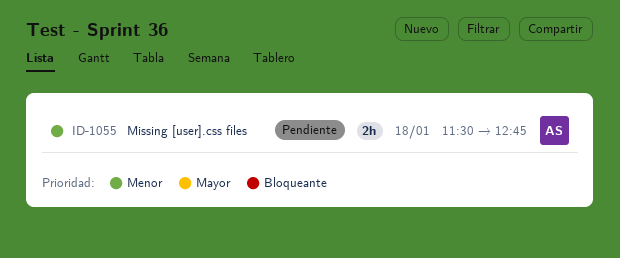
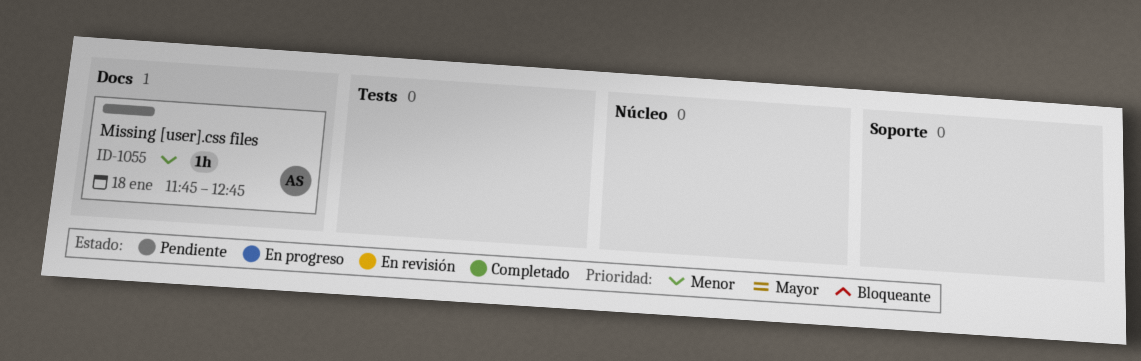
ID-1055, estimate: 2h -> 1h
ID-1055, begins: 11:30 -> 11:45

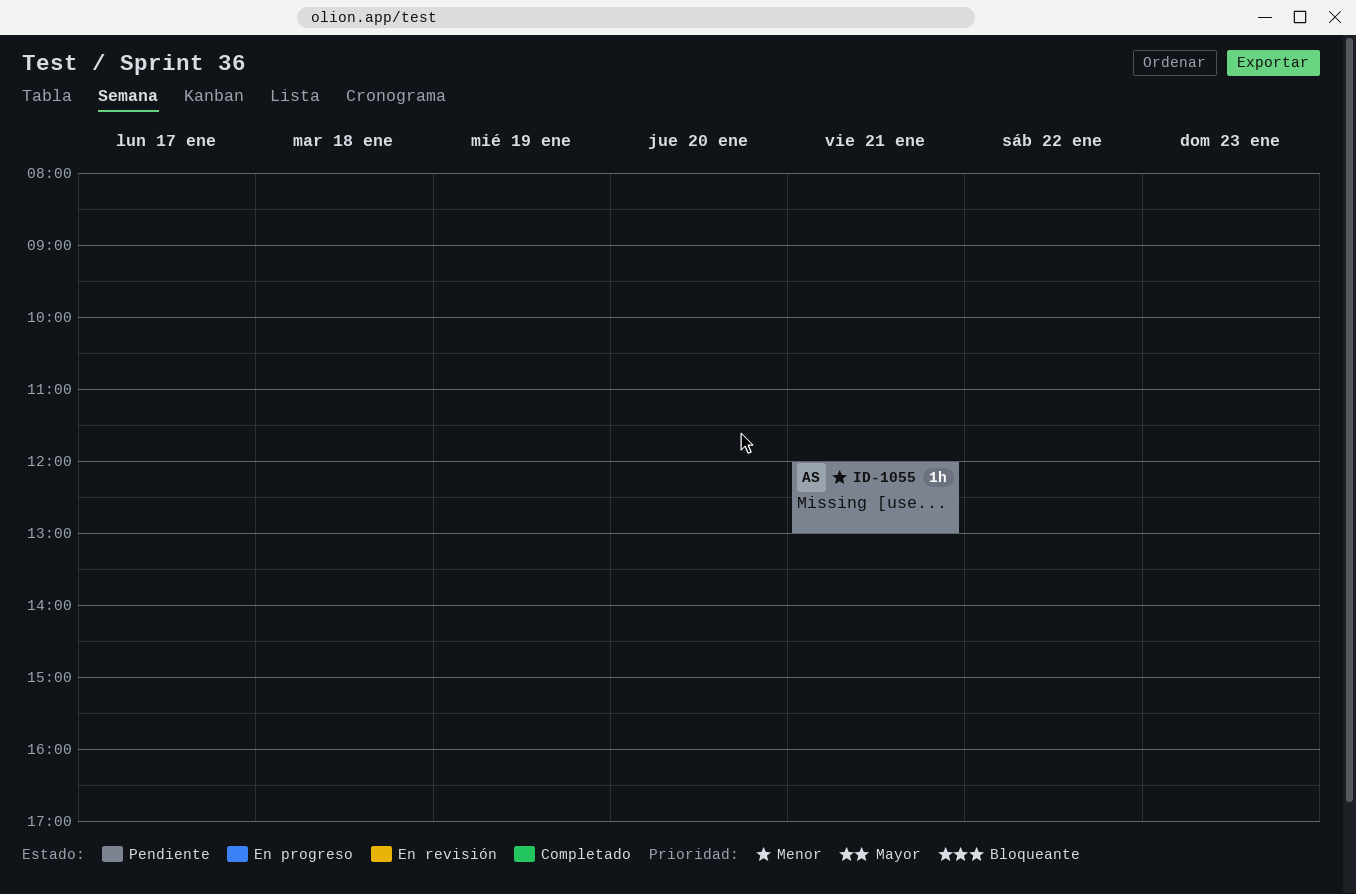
ID-1055, day: Jan 18 -> Jan 21
ID-1055, begins: 11:45 -> 12:00
ID-1055, ends: 12:45 -> 13:00

